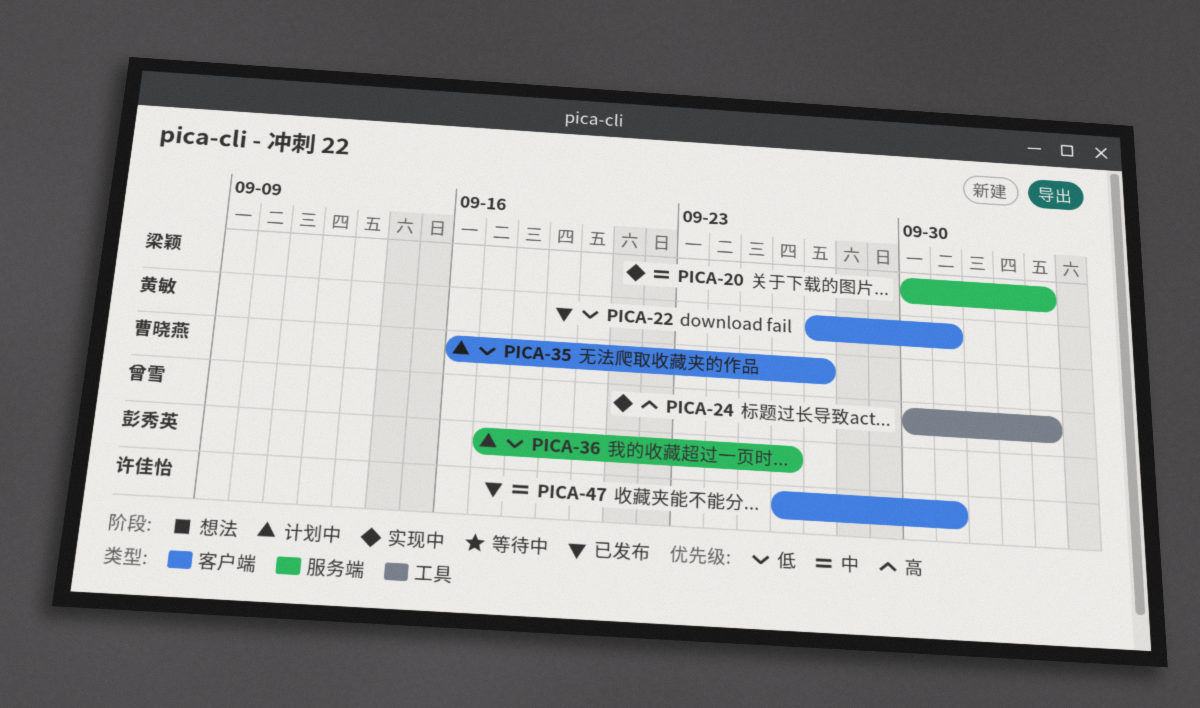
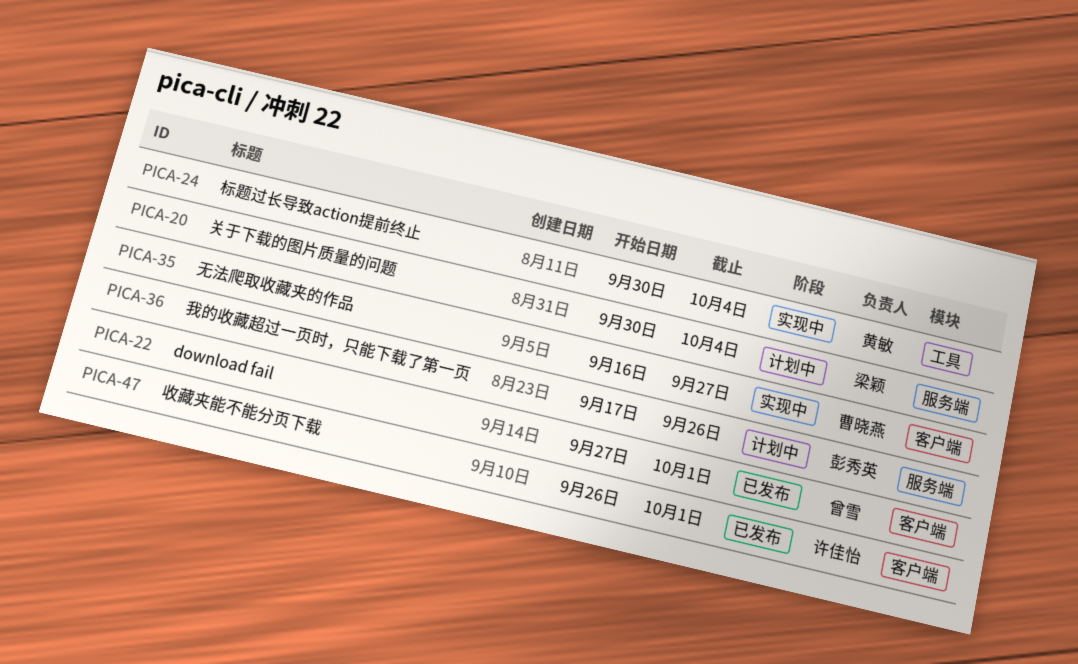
PICA-20, status: 实现中 -> 计划中
PICA-22, owner: 黄敏 -> 曾雪
PICA-24, owner: 曾雪 -> 黄敏
PICA-35, status: 计划中 -> 实现中

